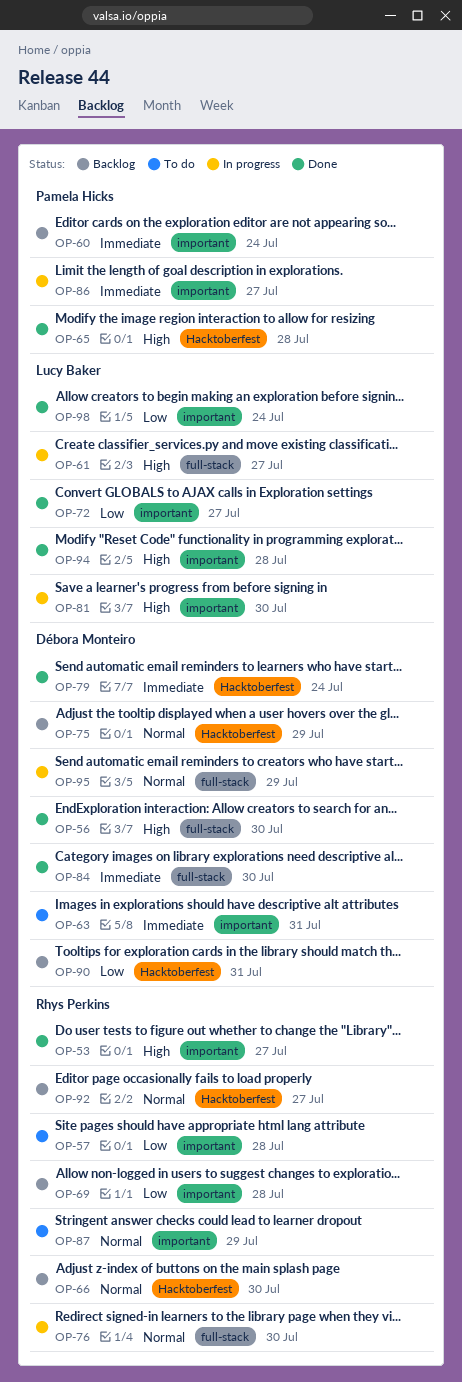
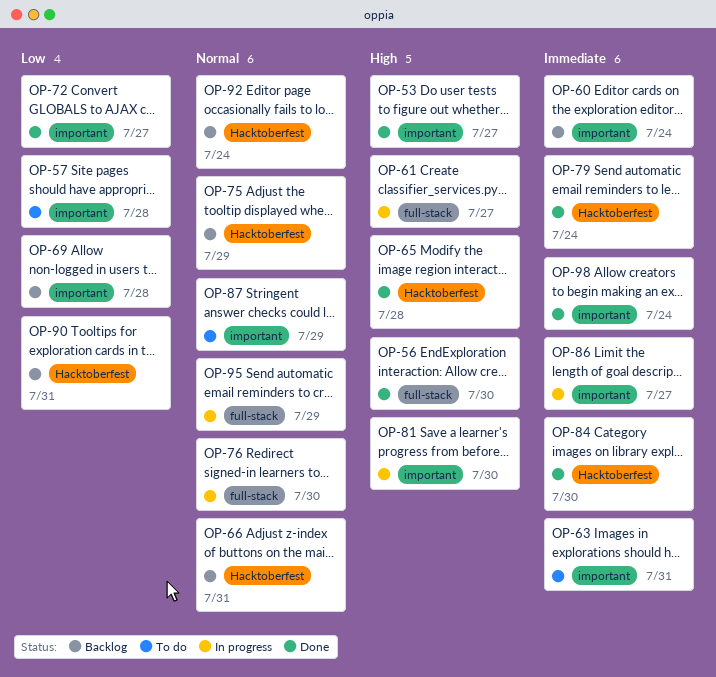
OP-66, due: Jul 30 -> Jul 31
OP-84, label: full-stack -> Hacktoberfest
OP-92, due: Jul 27 -> Jul 24
OP-94: present -> none
OP-98, priority: Low -> Immediate

